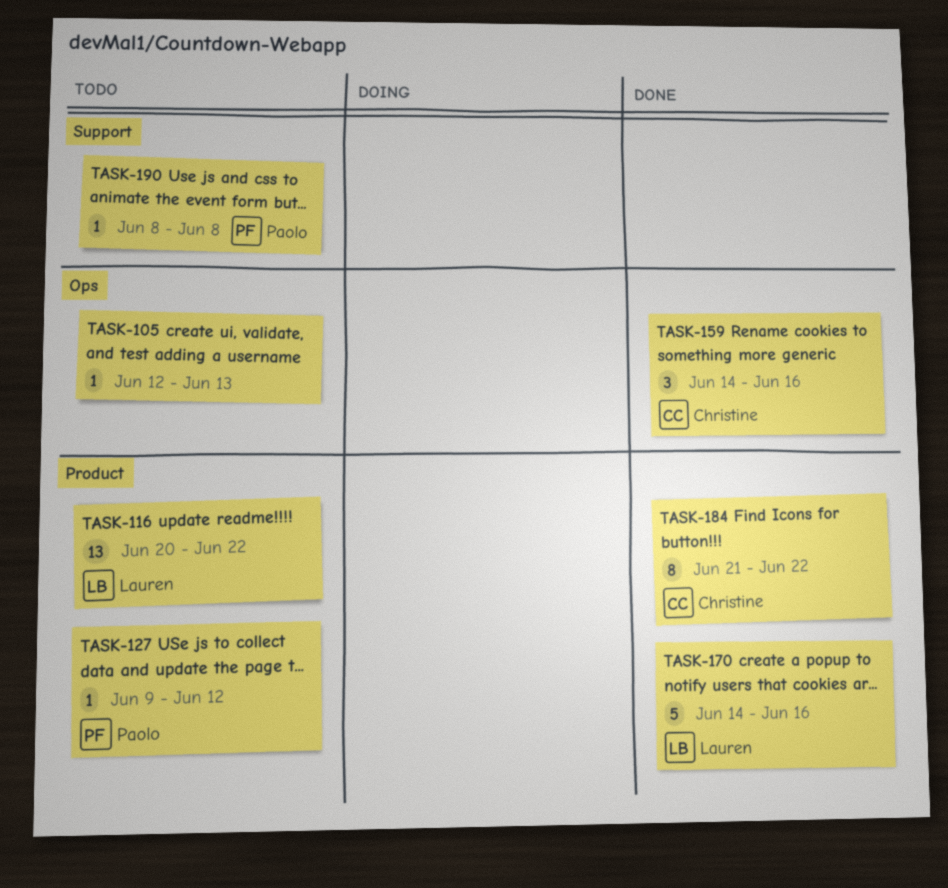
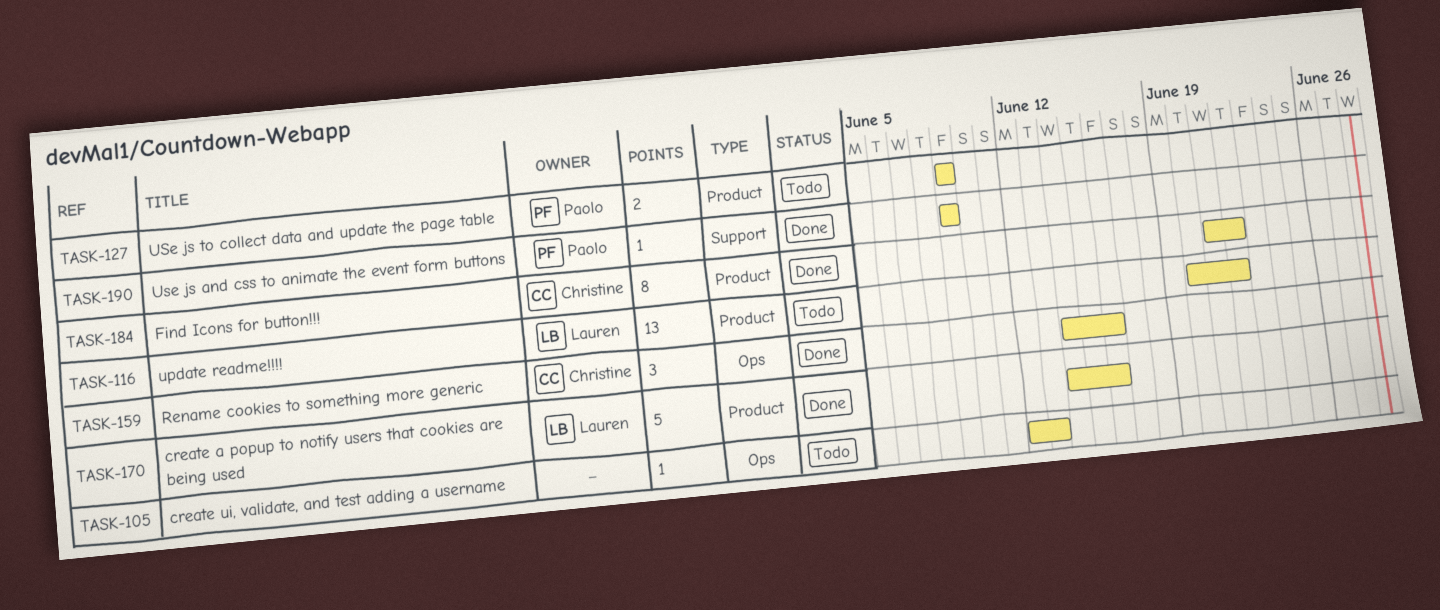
TASK-127, estimate: 1 -> 2
TASK-127, due: Jun 12 -> Jun 9
TASK-190, status: Todo -> Done
TASK-190, start: Jun 8 -> Jun 9
TASK-190, due: Jun 8 -> Jun 9

